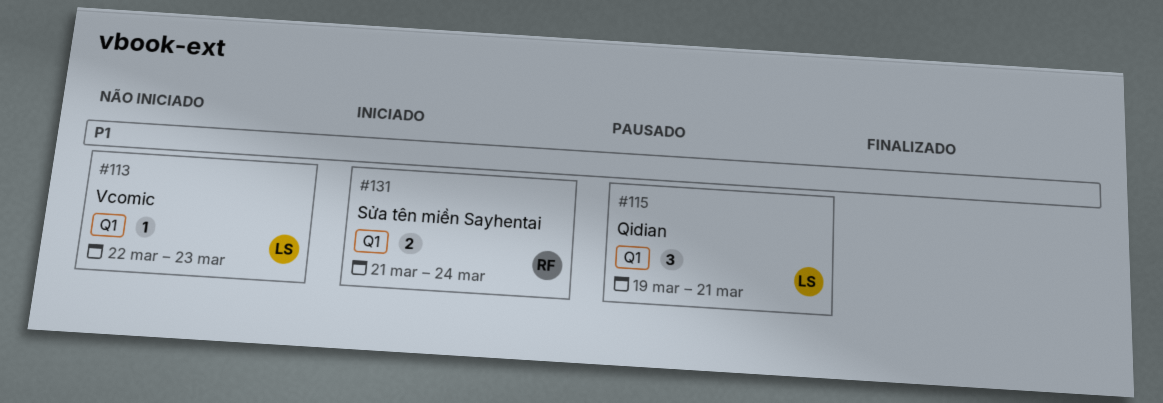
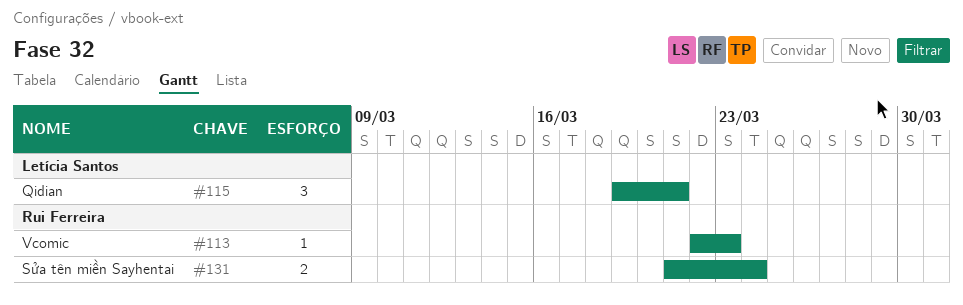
#113, owner: Letícia Santos -> Rui Ferreira

